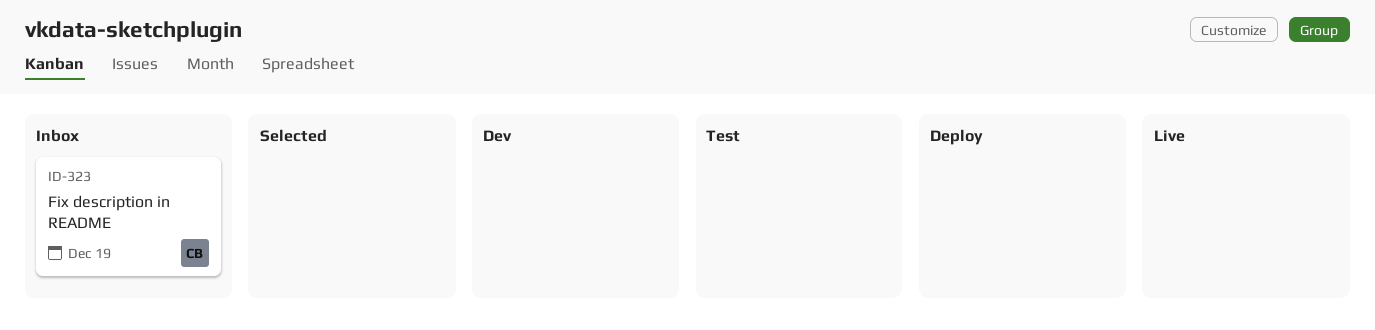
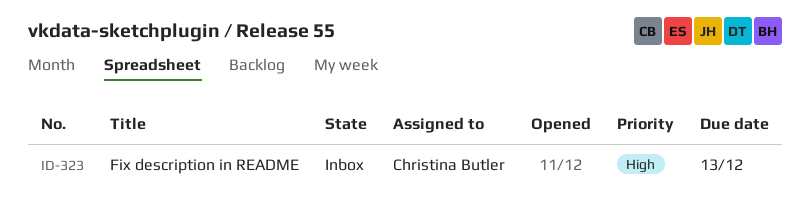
ID-323, due: Dec 19 -> Dec 13

